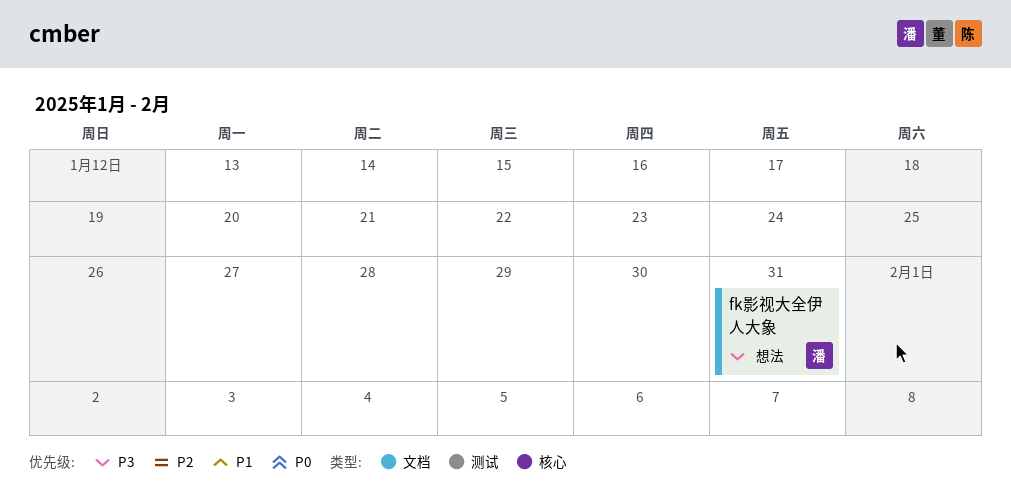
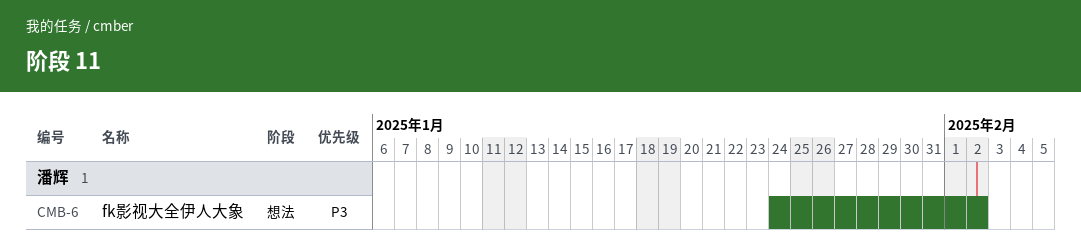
fk影视大全伊人大象, due: Jan 31 -> Feb 2

